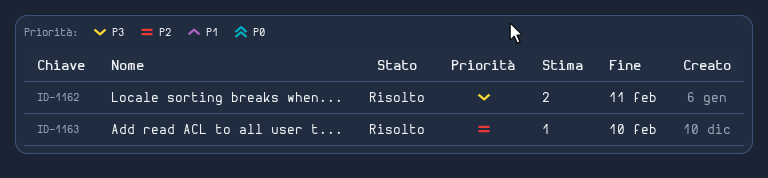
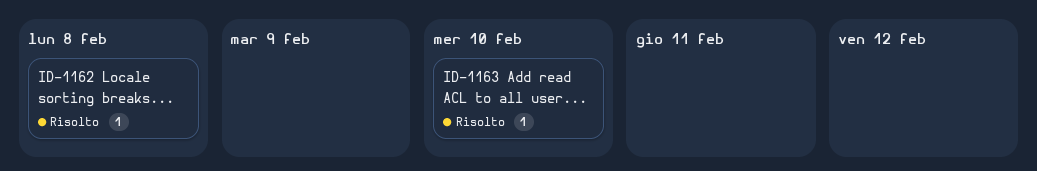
ID-1162, estimate: 2 -> 1
ID-1162, due: Feb 11 -> Feb 8

